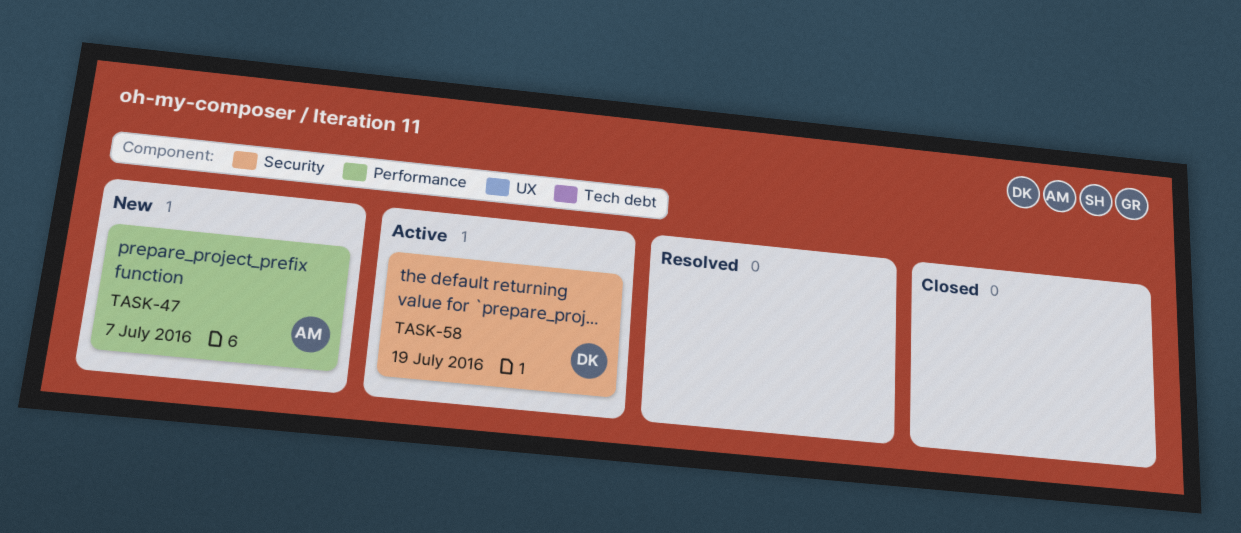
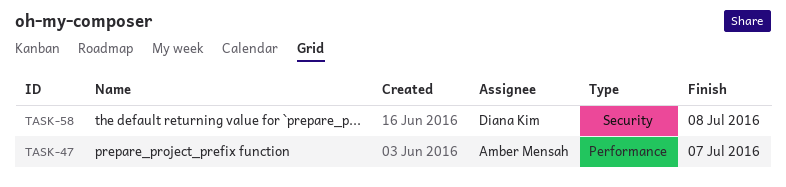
TASK-58, due: Jul 19 -> Jul 8

